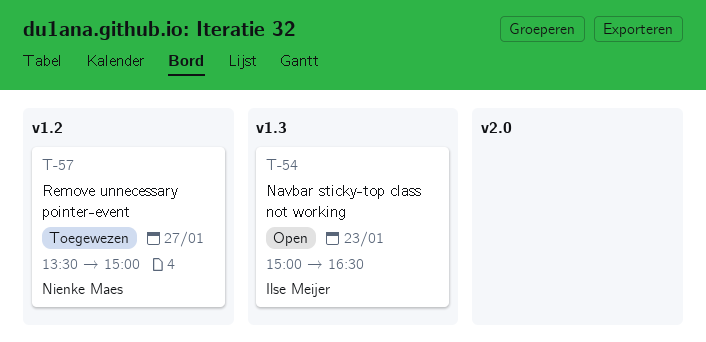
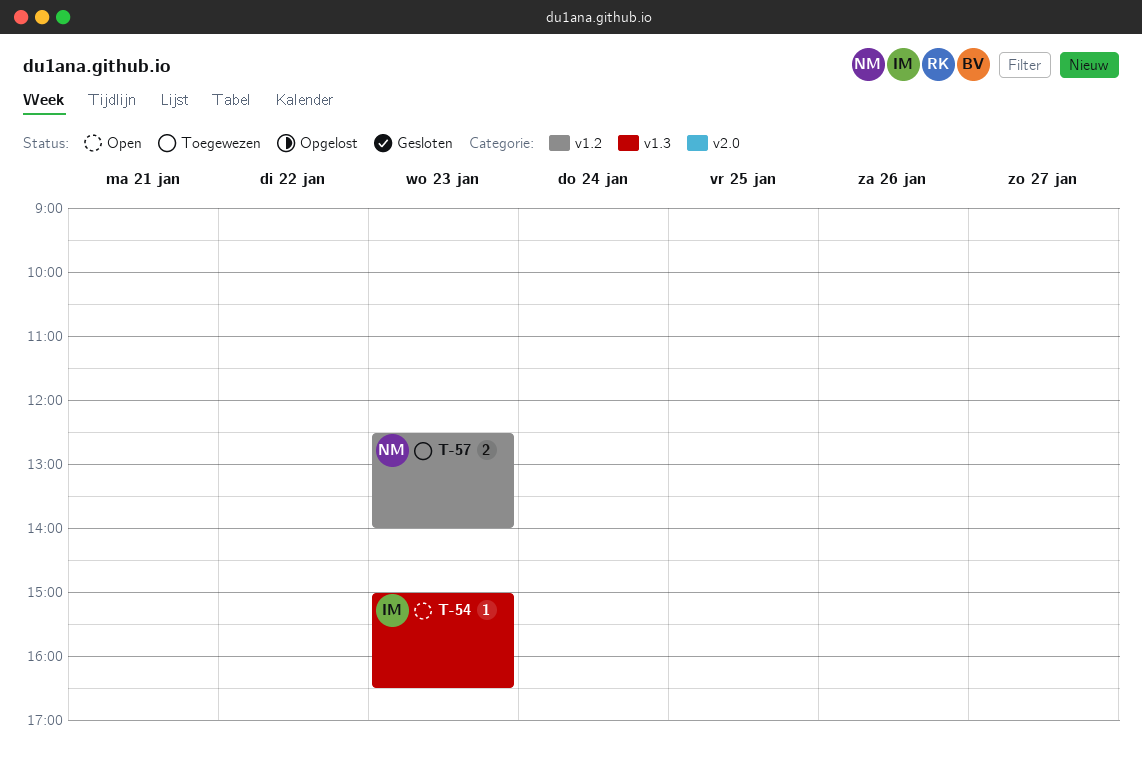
T-57, day: Jan 27 -> Jan 23
T-57, begins: 13:30 -> 12:30
T-57, ends: 15:00 -> 14:00

